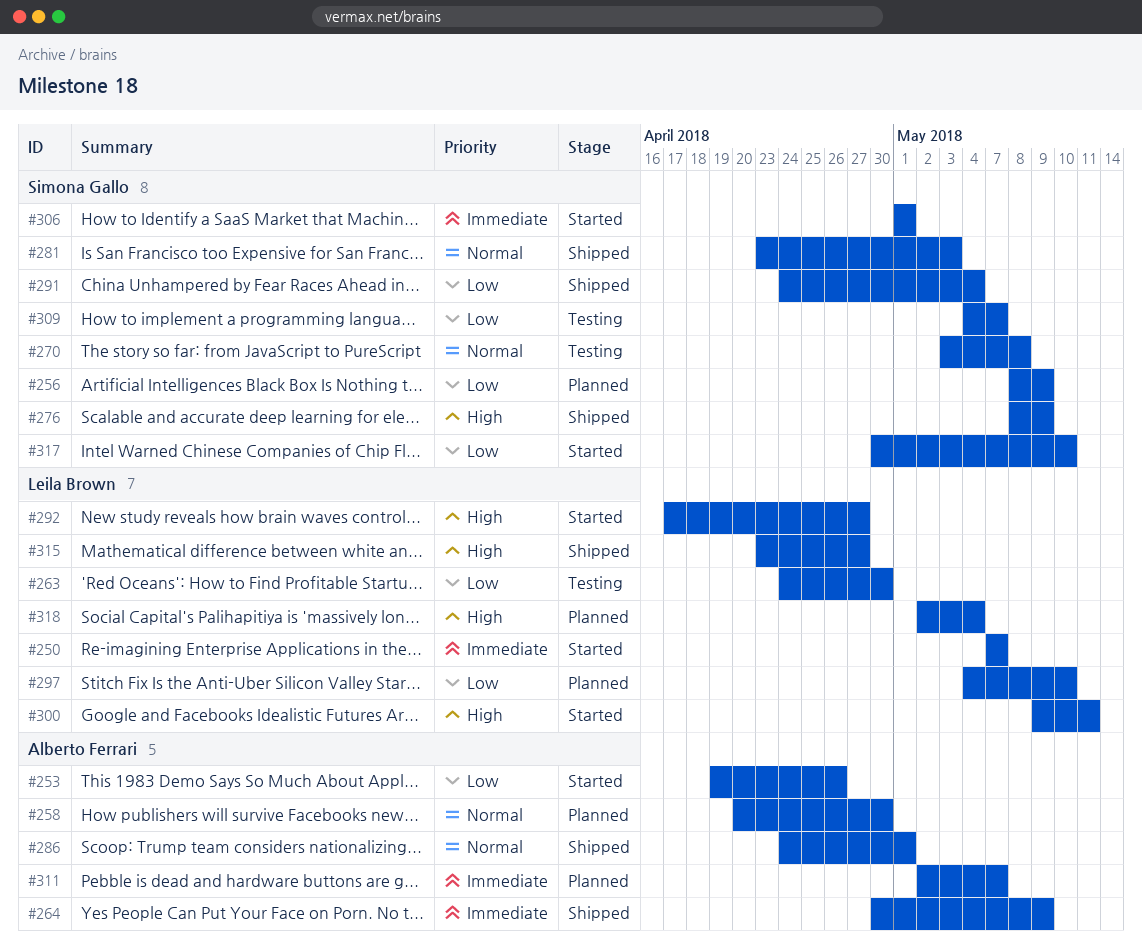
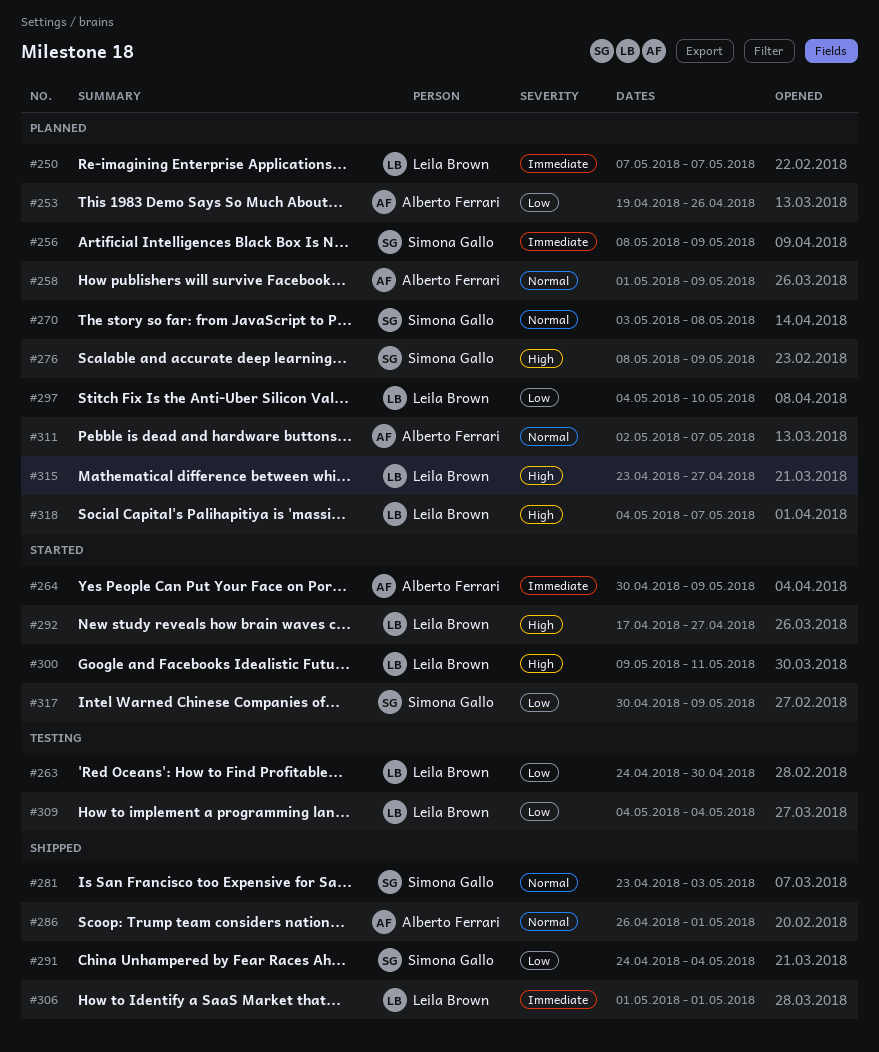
#250, status: Started -> Planned
#253, status: Started -> Planned
#256, priority: Low -> Immediate
#258, start: Apr 20 -> May 1
#258, due: Apr 30 -> May 9
#264, status: Shipped -> Started
#270, status: Testing -> Planned
#276, status: Shipped -> Planned
#286, start: Apr 24 -> Apr 26
#306, status: Started -> Shipped
#306, owner: Simona Gallo -> Leila Brown
#309, owner: Simona Gallo -> Leila Brown
#309, due: May 7 -> May 4
#311, priority: Immediate -> Normal
#315, status: Shipped -> Planned
#317, due: May 10 -> May 9
#318, start: May 2 -> May 4
#318, due: May 4 -> May 7

